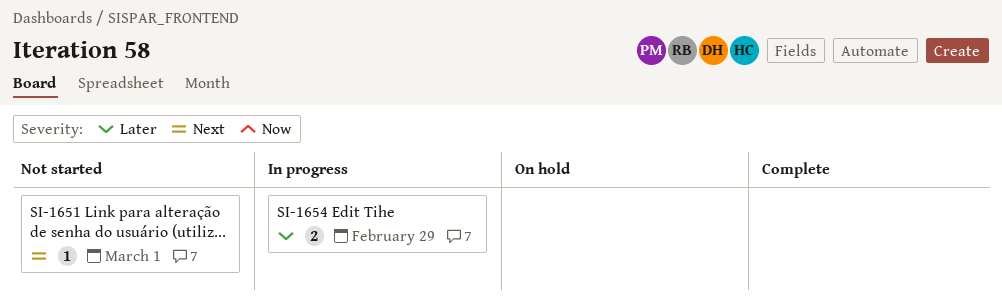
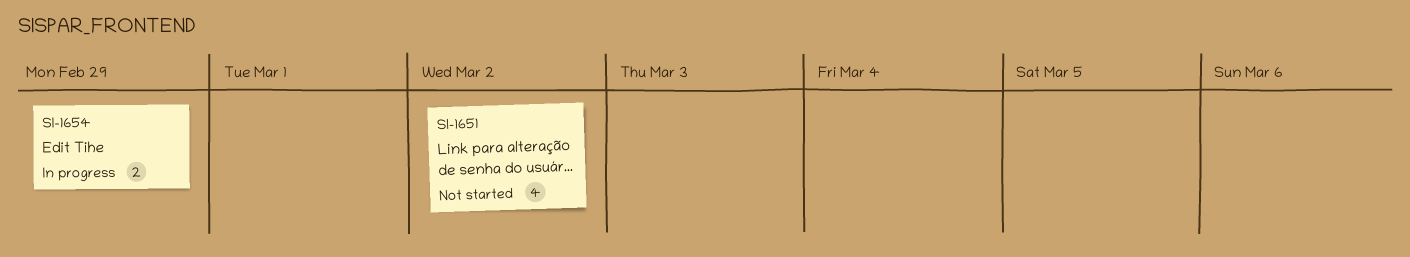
SI-1651, estimate: 1 -> 4
SI-1651, due: Mar 1 -> Mar 2

